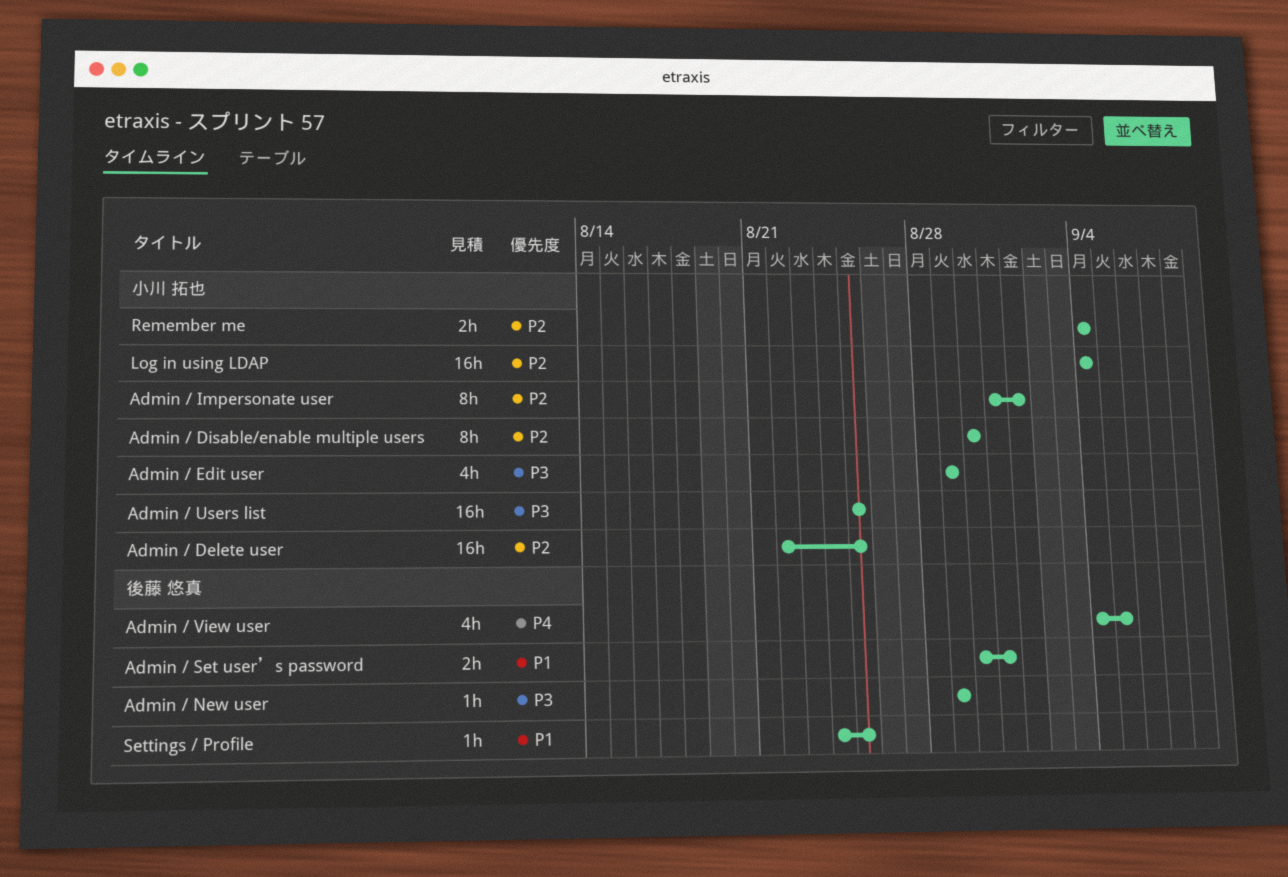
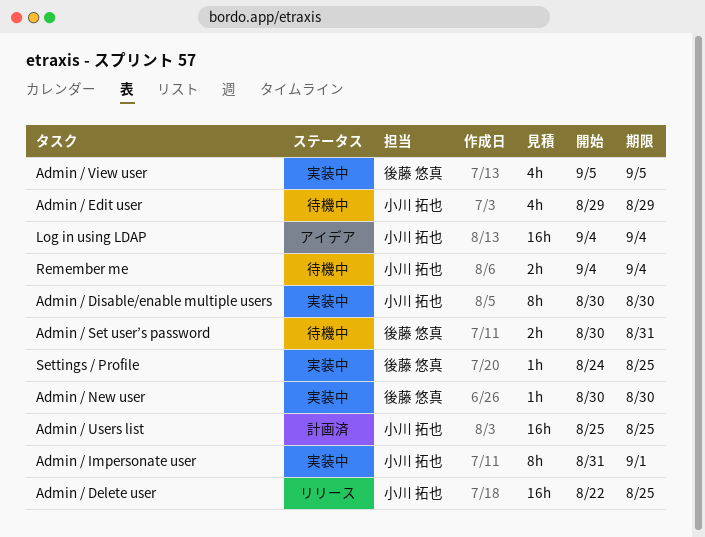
Admin / New user, start: Aug 29 -> Aug 30
Admin / New user, due: Aug 29 -> Aug 30
Admin / View user, start: Sep 4 -> Sep 5

